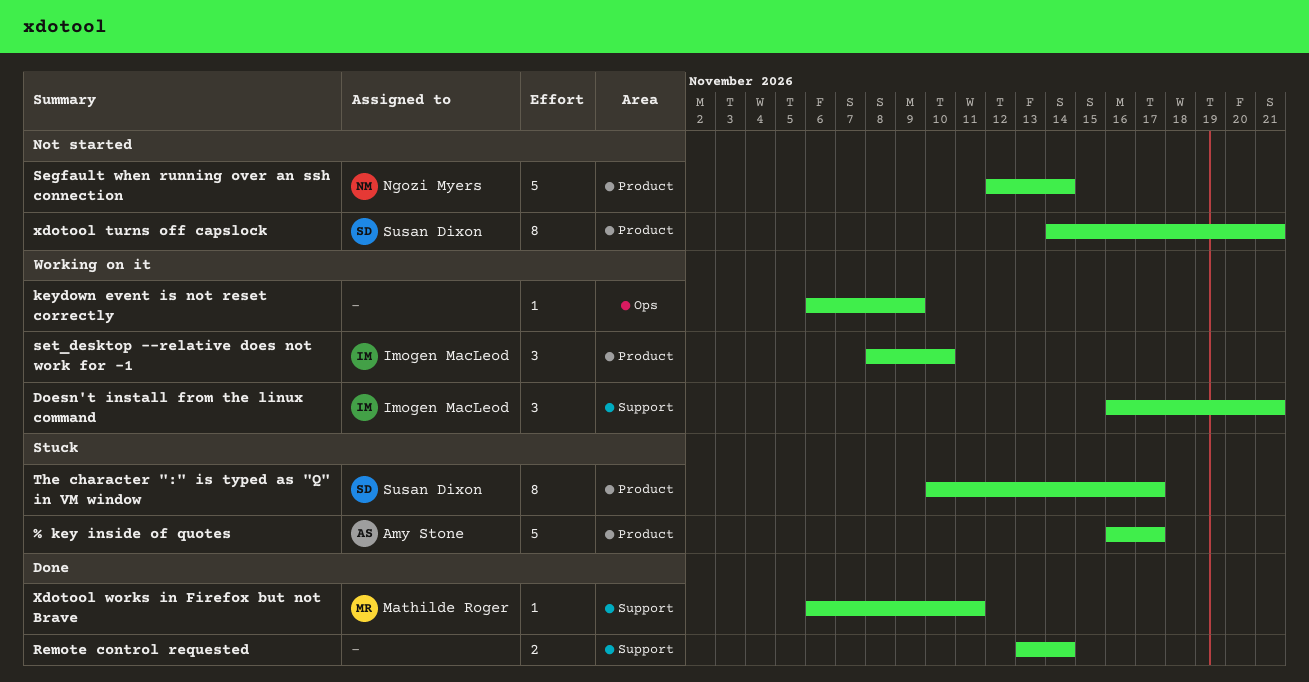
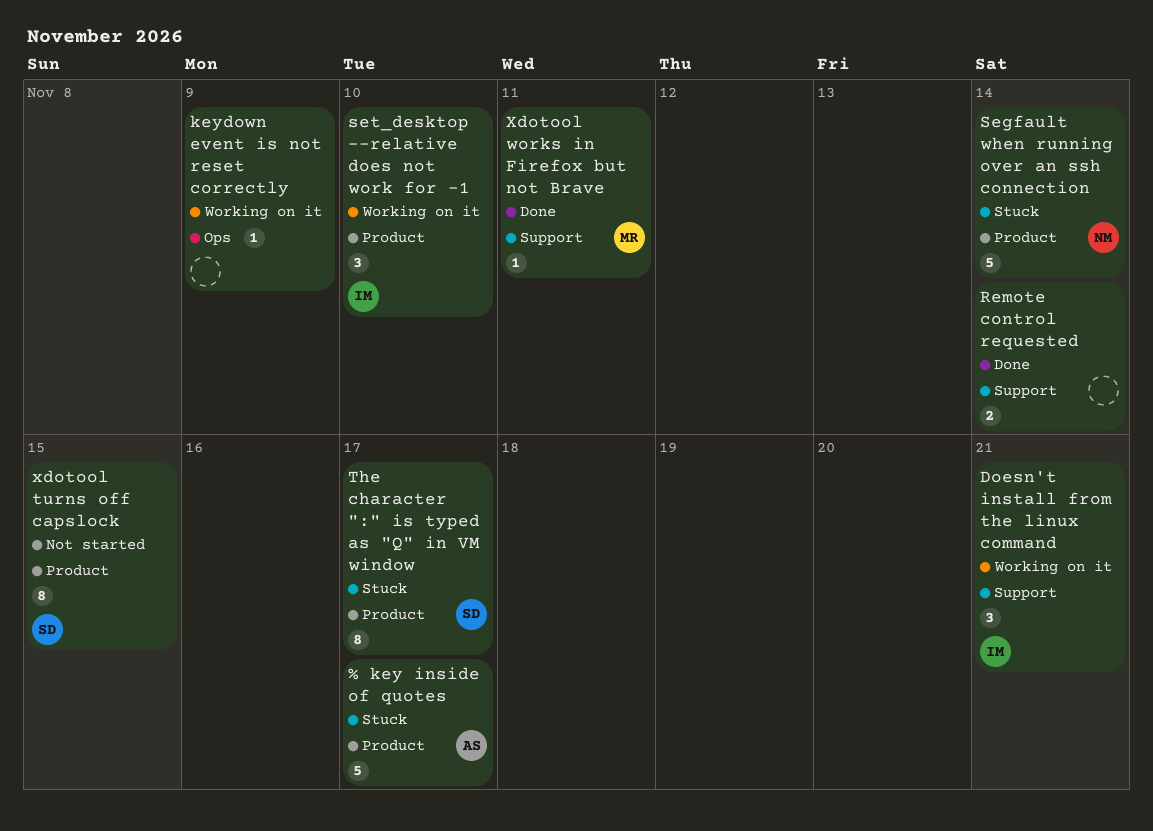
Segfault when running over an ssh connection, status: Not started -> Stuck
xdotool turns off capslock, due: Nov 21 -> Nov 15

